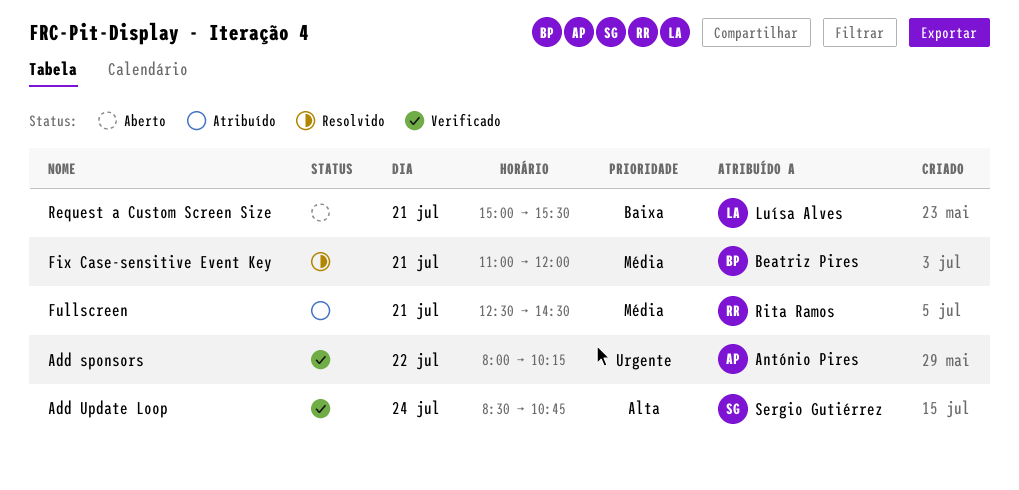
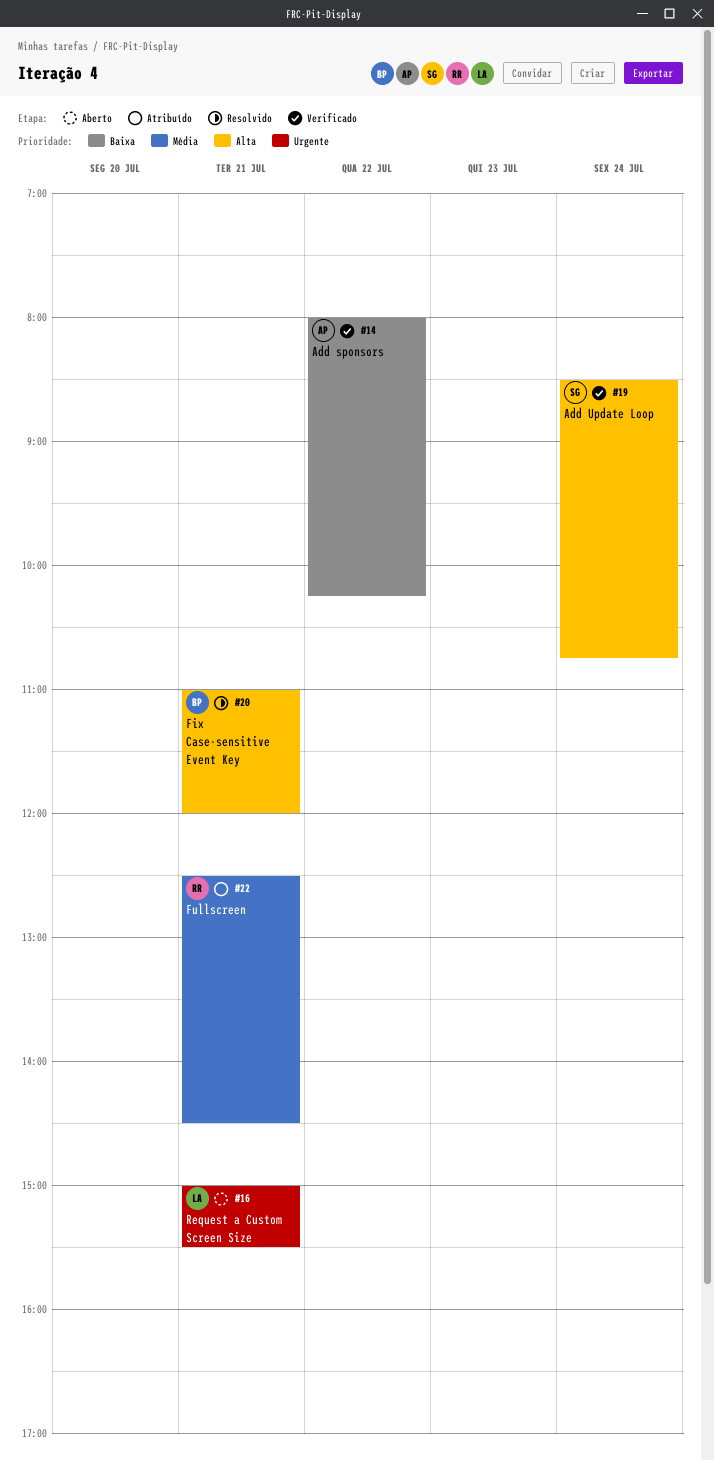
Add sponsors, priority: Urgente -> Baixa
Fix Case-sensitive Event Key, priority: Média -> Alta
Request a Custom Screen Size, priority: Baixa -> Urgente

